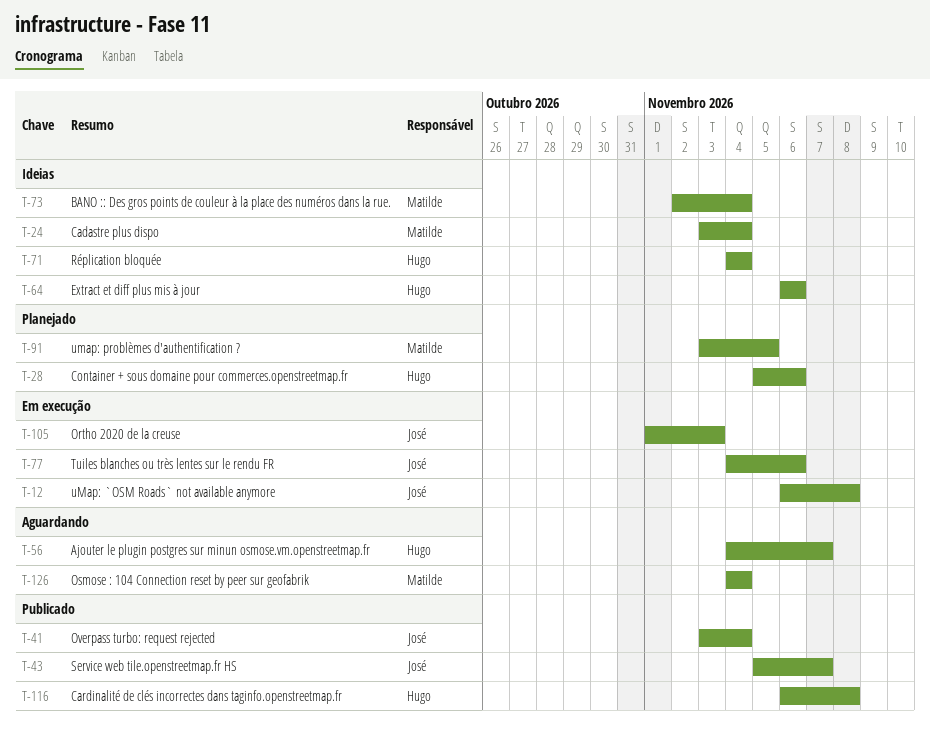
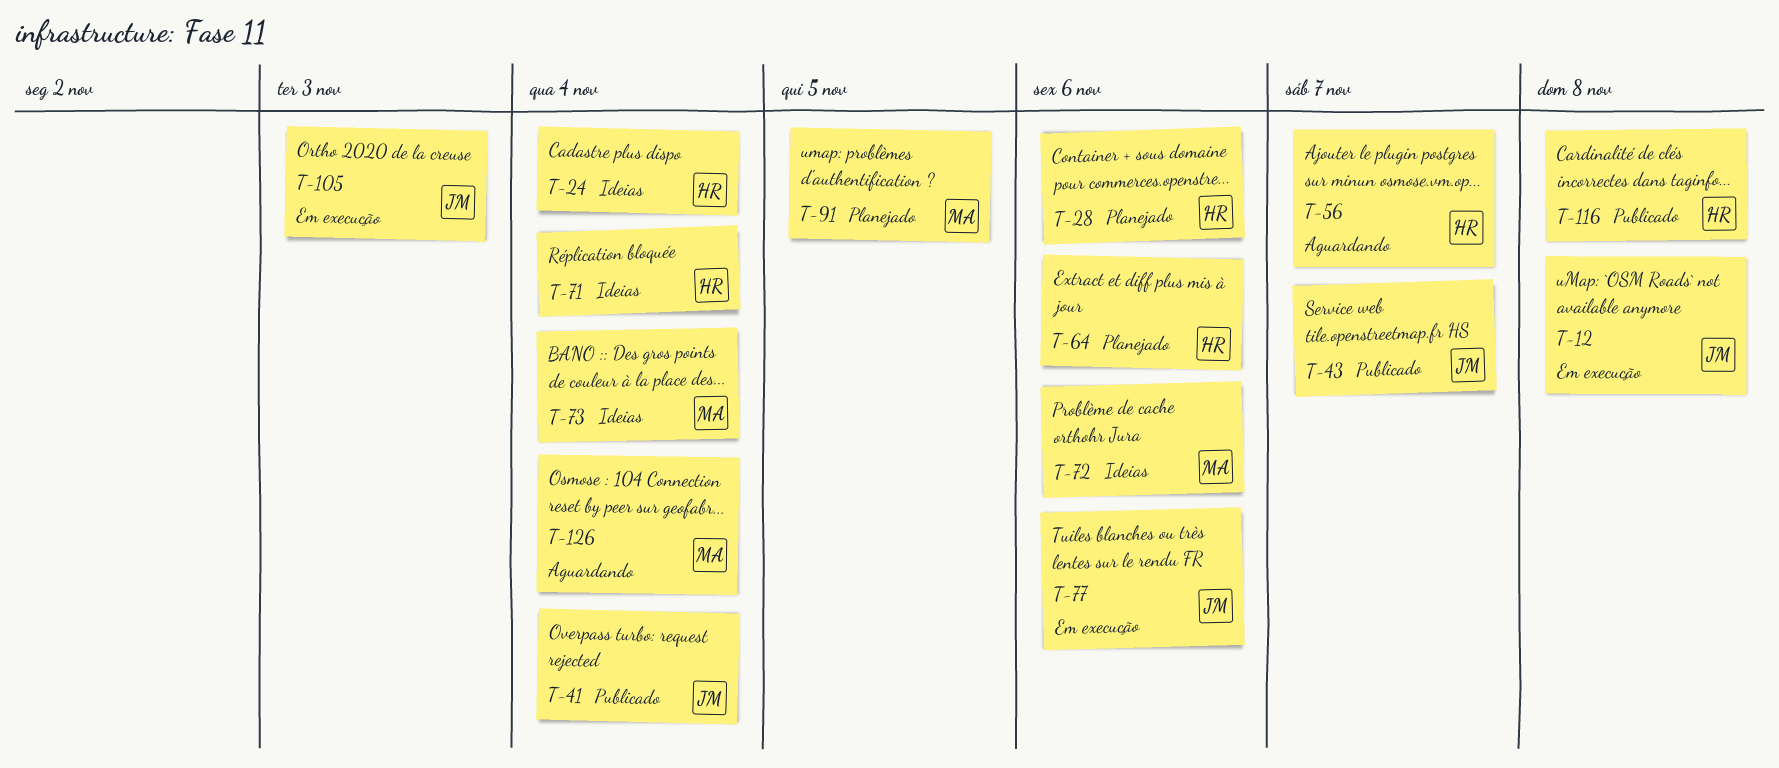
T-24, owner: Matilde -> Hugo
T-64, status: Ideias -> Planejado
T-72: none -> present

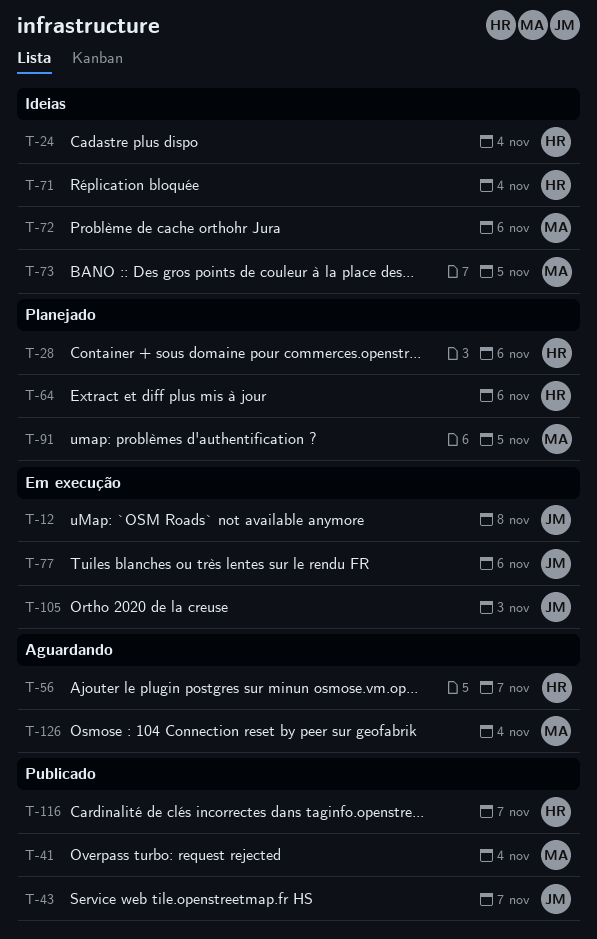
T-41, owner: JM -> MA
T-73, due: Nov 4 -> Nov 5
T-116, due: Nov 8 -> Nov 7

